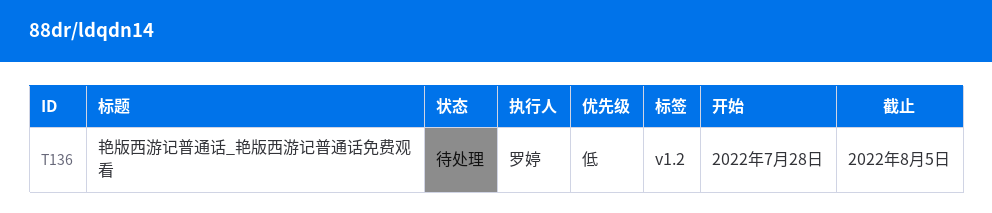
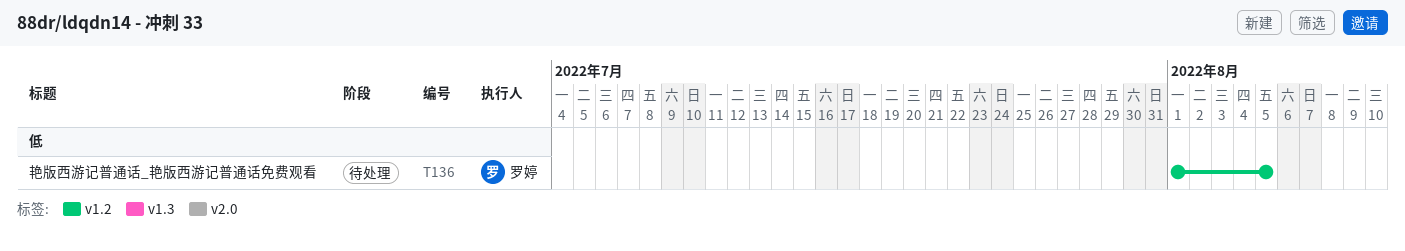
T136, start: Jul 28 -> Aug 1

